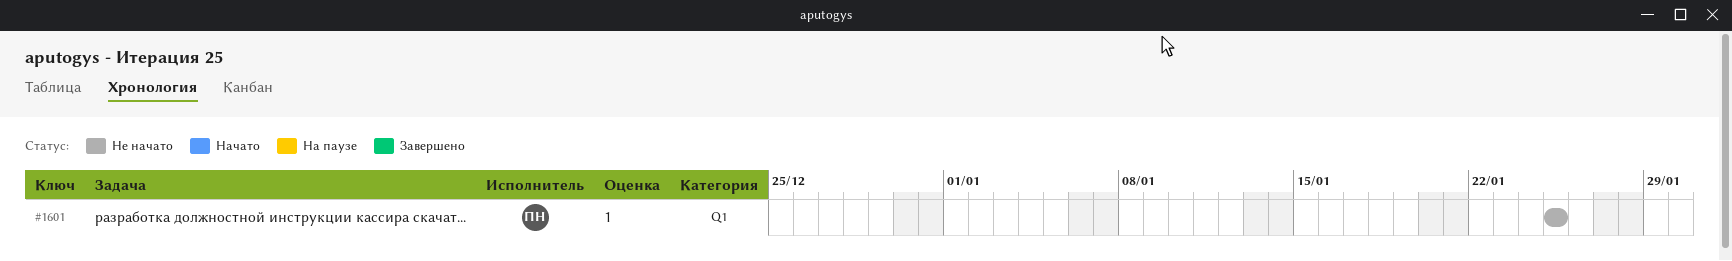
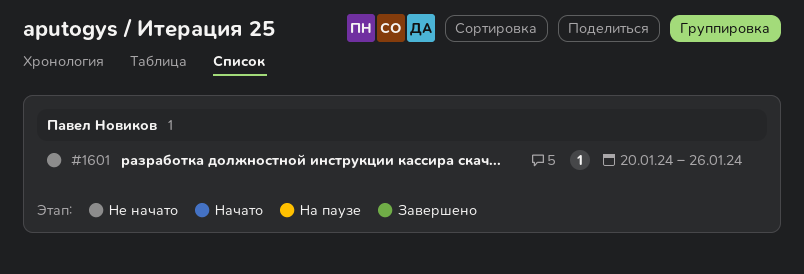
#1601, start: Jan 25 -> Jan 20
#1601, due: Jan 25 -> Jan 26

